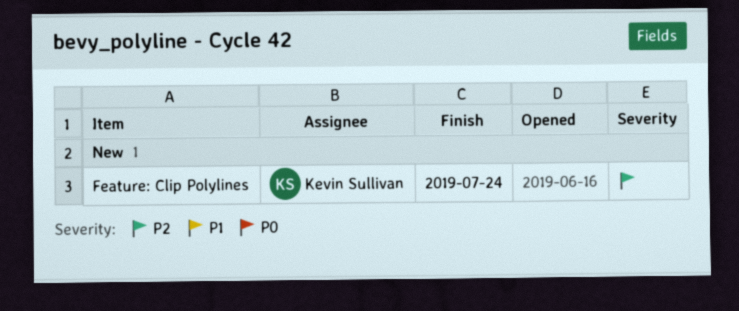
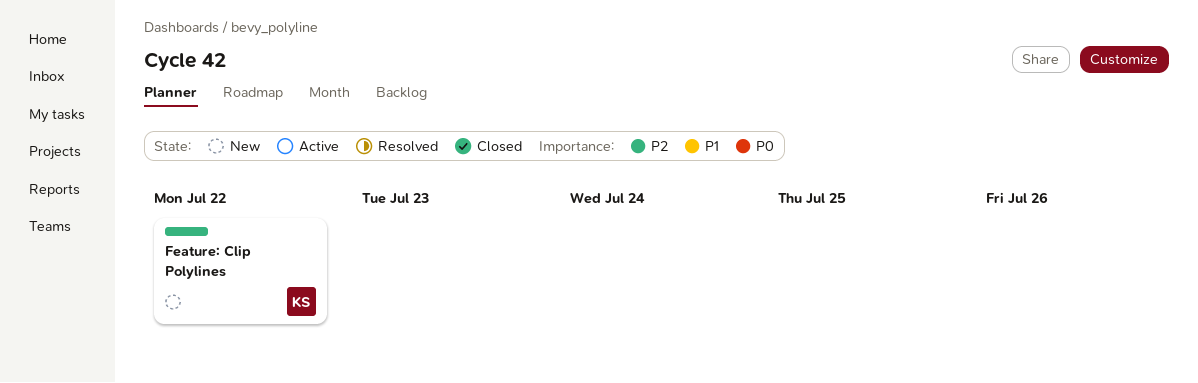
Feature: Clip Polylines, due: Jul 24 -> Jul 22

